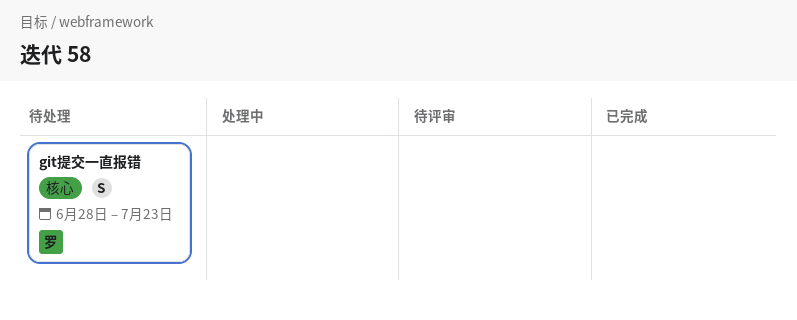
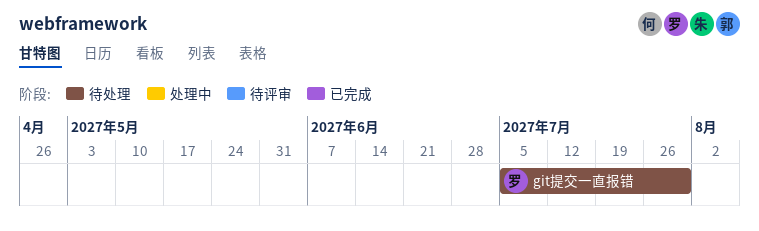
git提交一直报错, start: Jun 28 -> Jul 5
git提交一直报错, due: Jul 23 -> Jul 30

